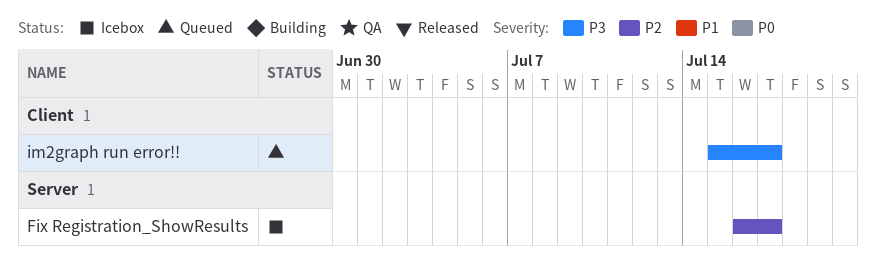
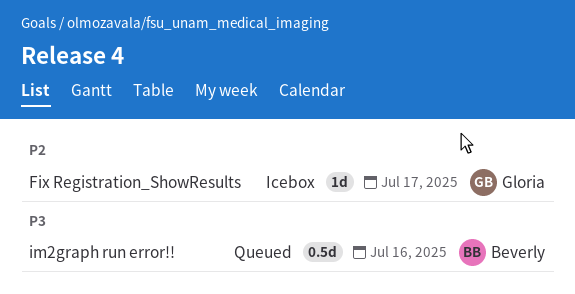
im2graph run error!!, due: Jul 17 -> Jul 16

